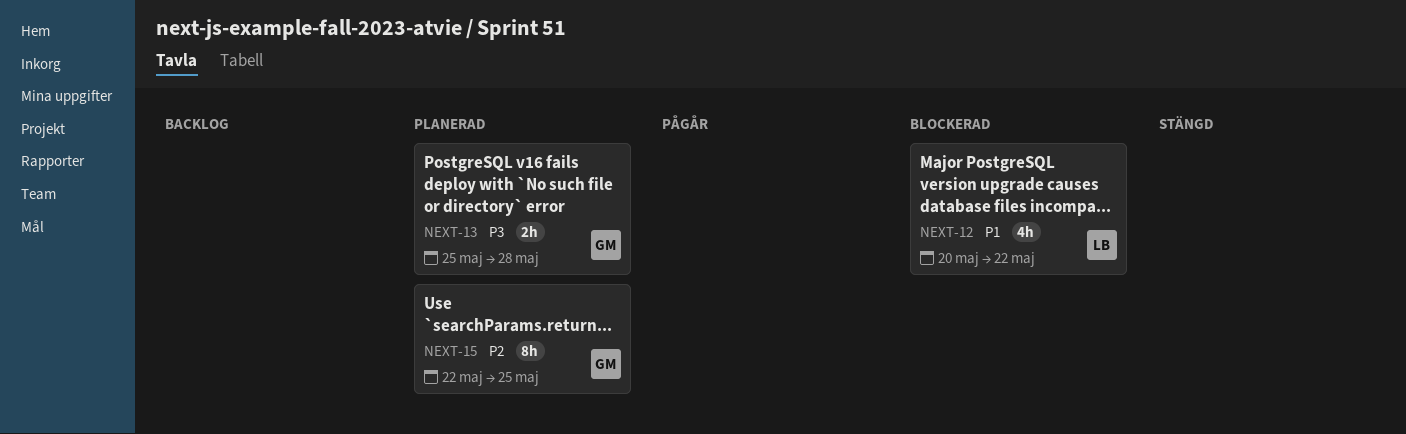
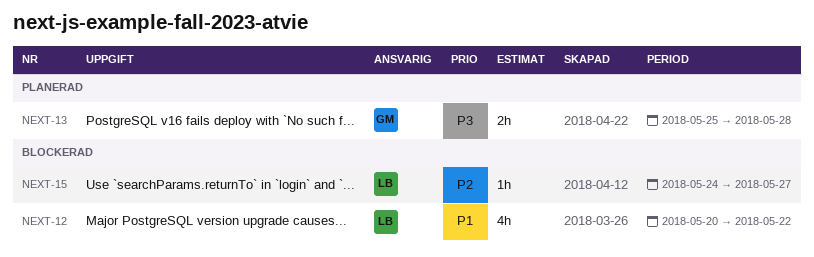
NEXT-15, status: Planerad -> Blockerad
NEXT-15, owner: GM -> LB
NEXT-15, estimate: 8h -> 1h
NEXT-15, start: May 22 -> May 24
NEXT-15, due: May 25 -> May 27

